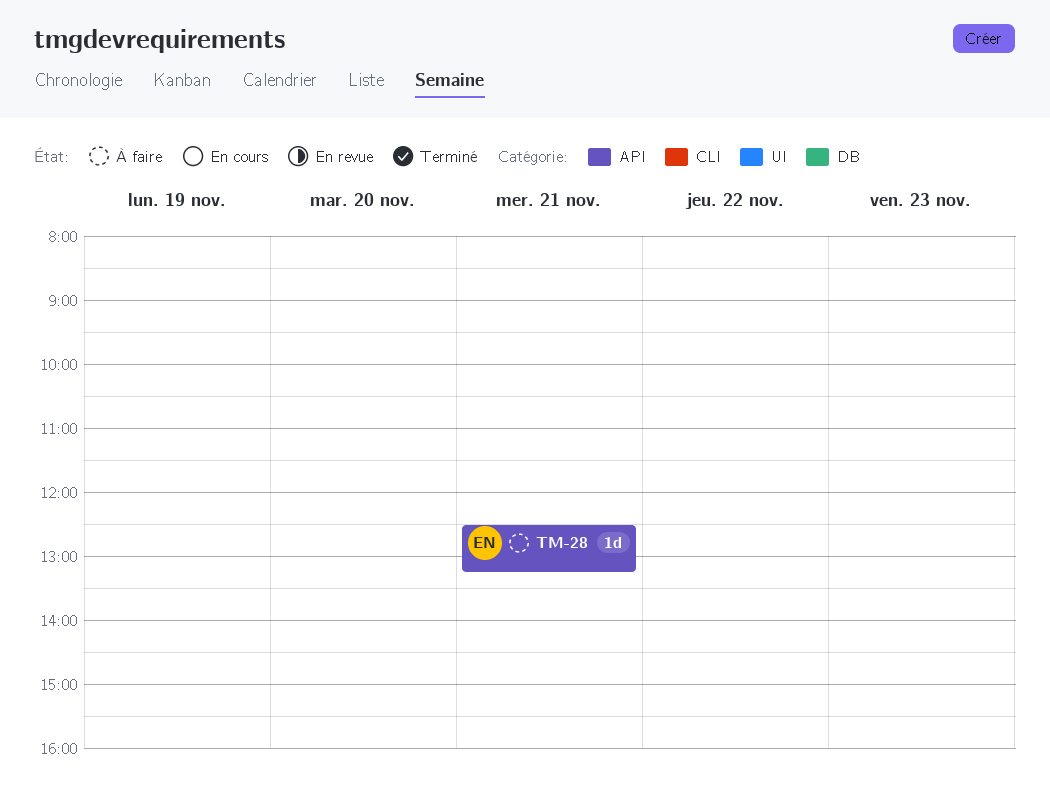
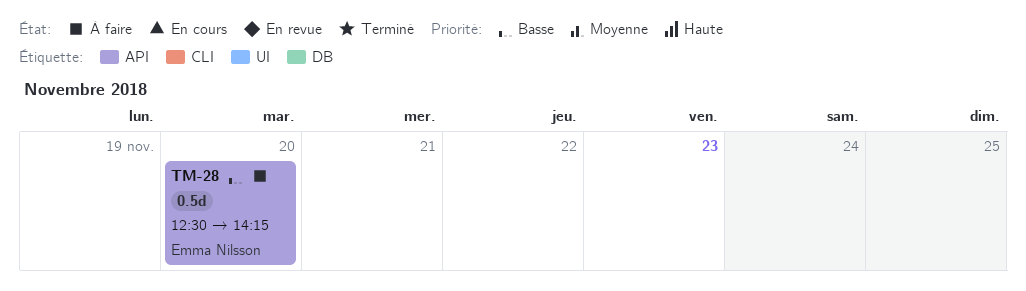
TM-28, estimate: 1d -> 0.5d
TM-28, day: Nov 21 -> Nov 20
TM-28, ends: 13:15 -> 14:15

